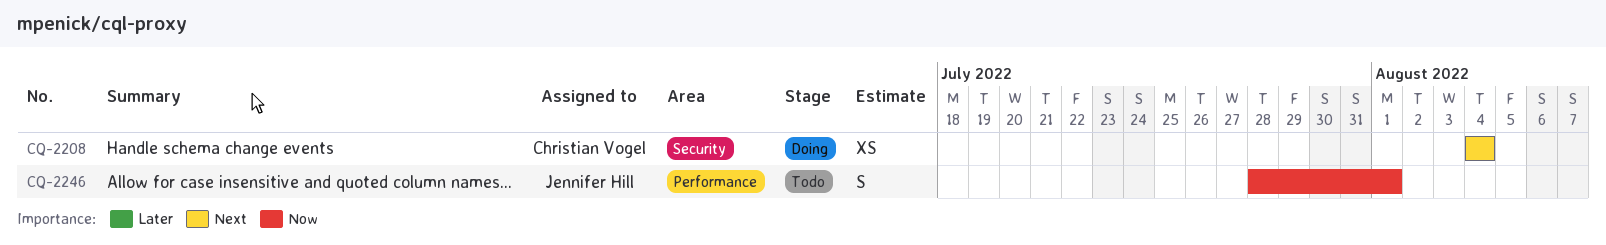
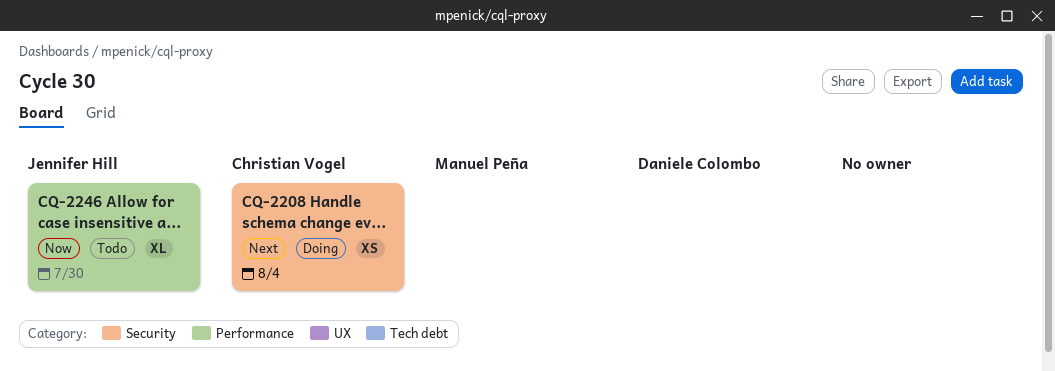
CQ-2246, estimate: S -> XL
CQ-2246, due: Aug 1 -> Jul 30

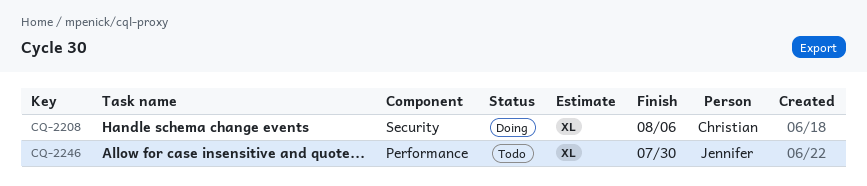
CQ-2208, estimate: XS -> XL
CQ-2208, due: Aug 4 -> Aug 6

